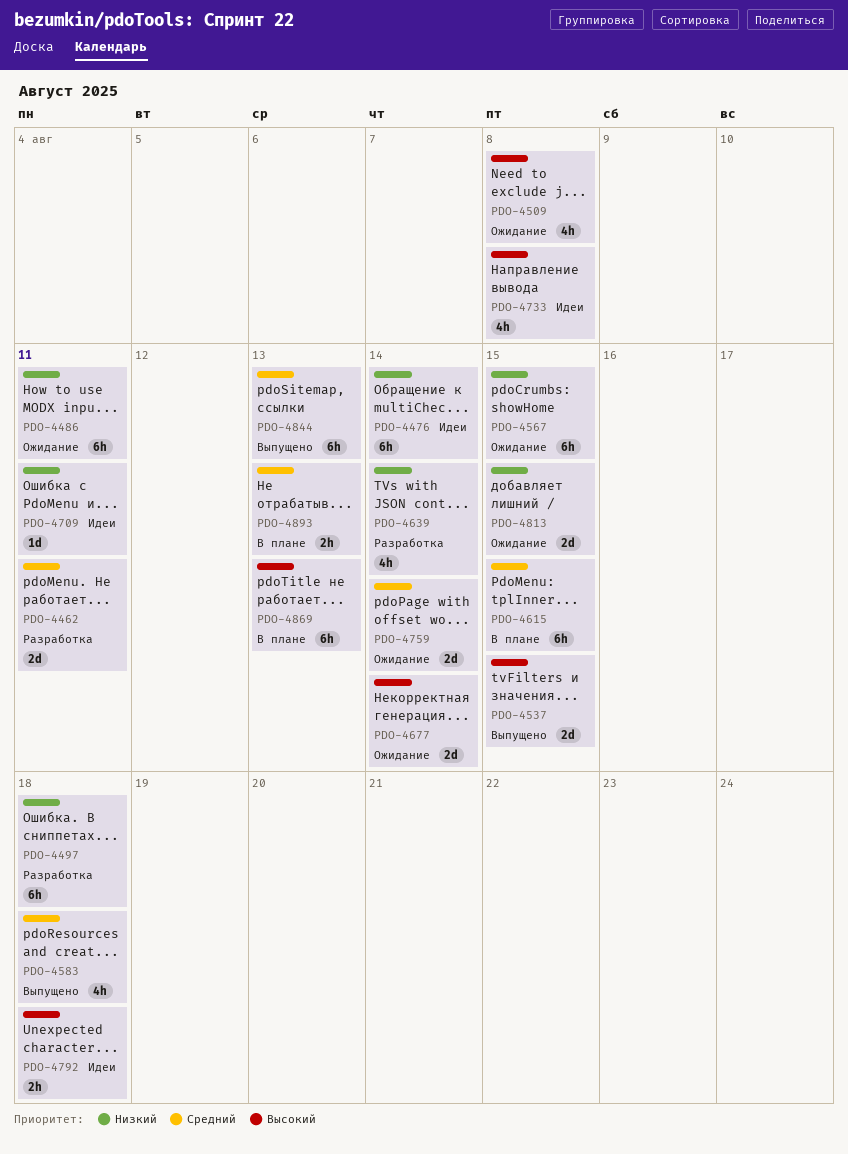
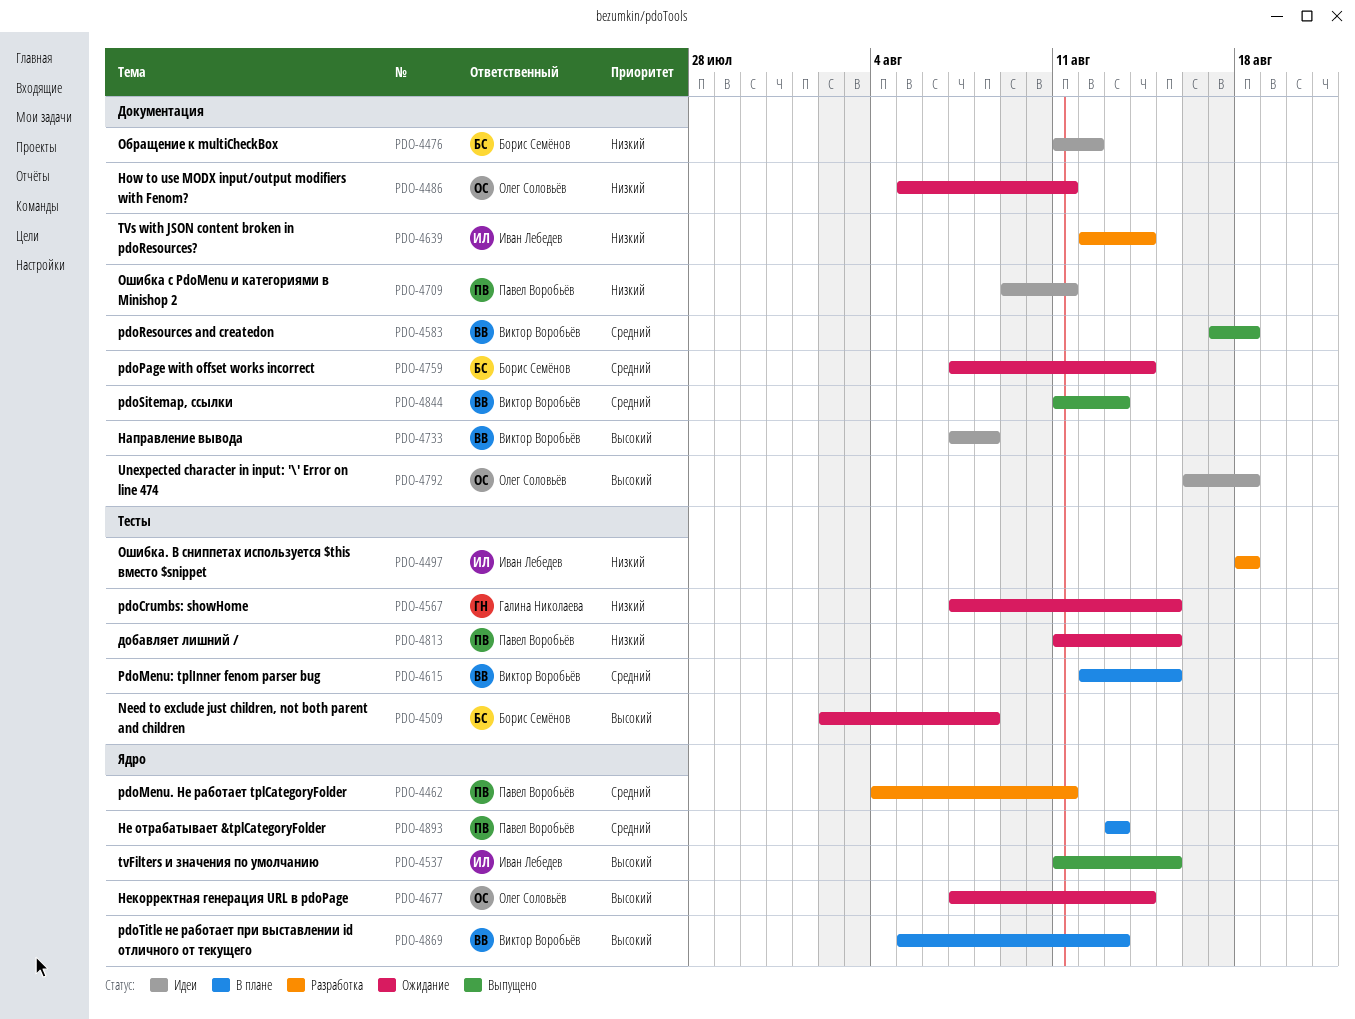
PDO-4476, due: Aug 14 -> Aug 12

